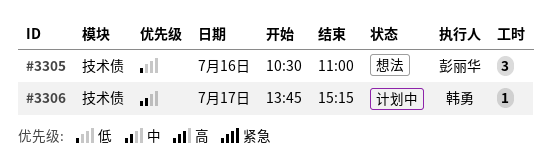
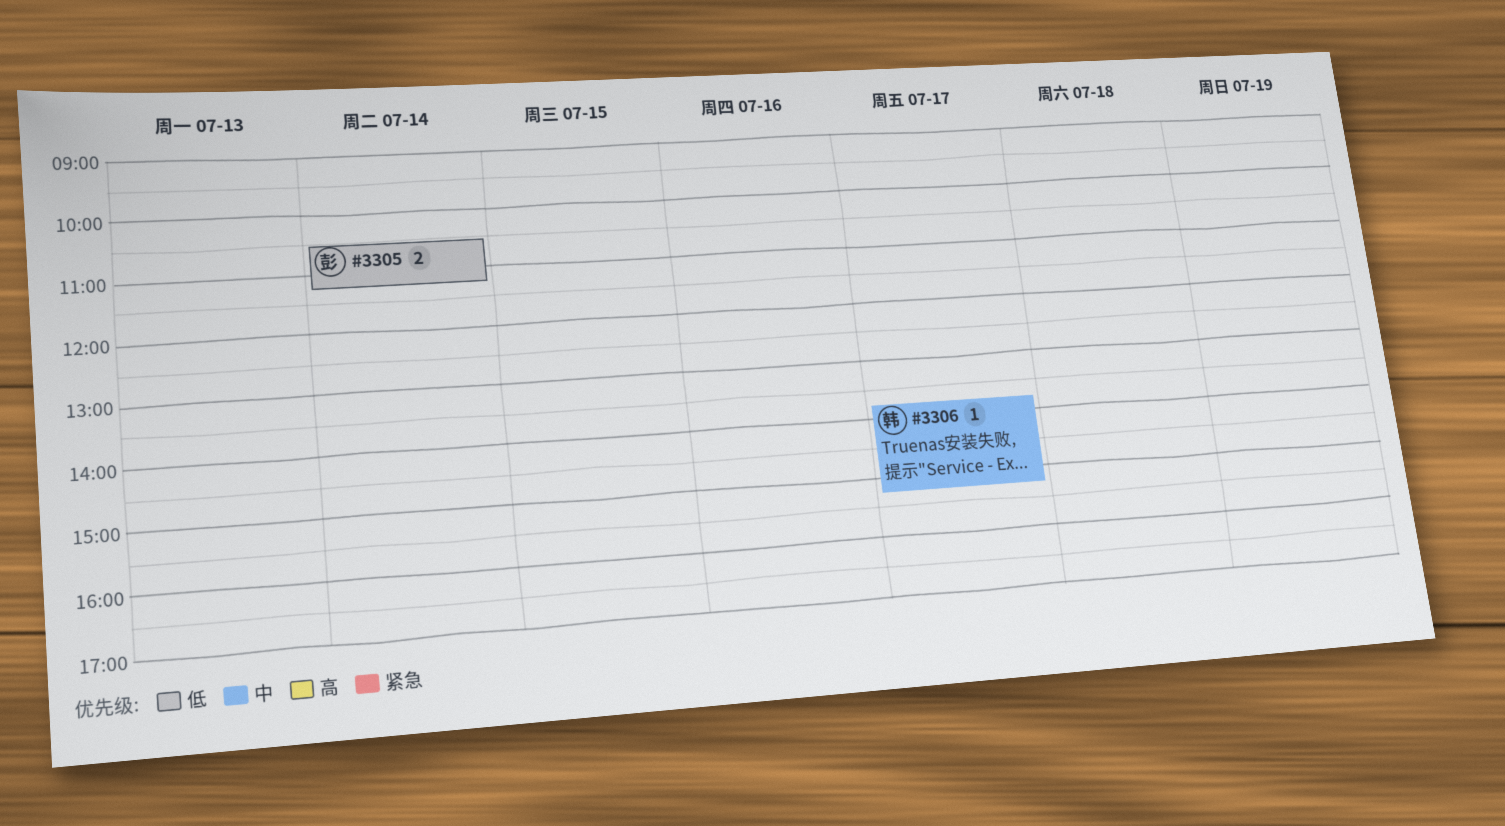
#3305, estimate: 3 -> 2
#3305, day: Jul 16 -> Jul 14
#3305, ends: 11:00 -> 11:15

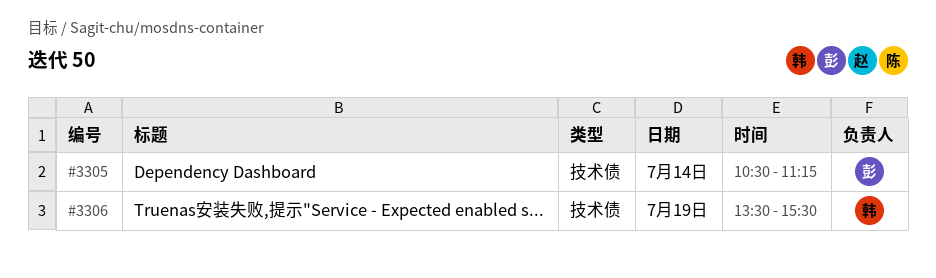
#3306, day: Jul 17 -> Jul 19
#3306, begins: 13:45 -> 13:30
#3306, ends: 15:15 -> 15:30

